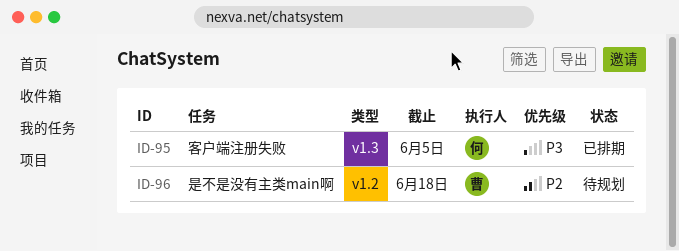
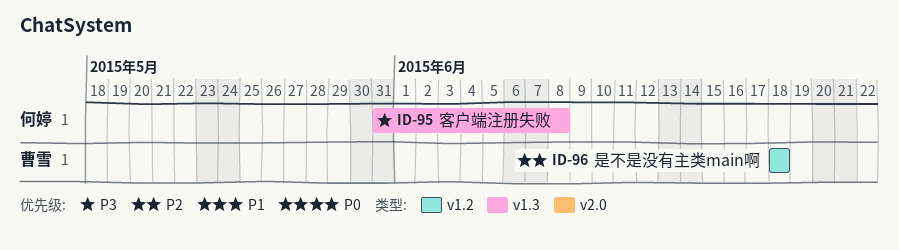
ID-95, due: Jun 5 -> Jun 8

